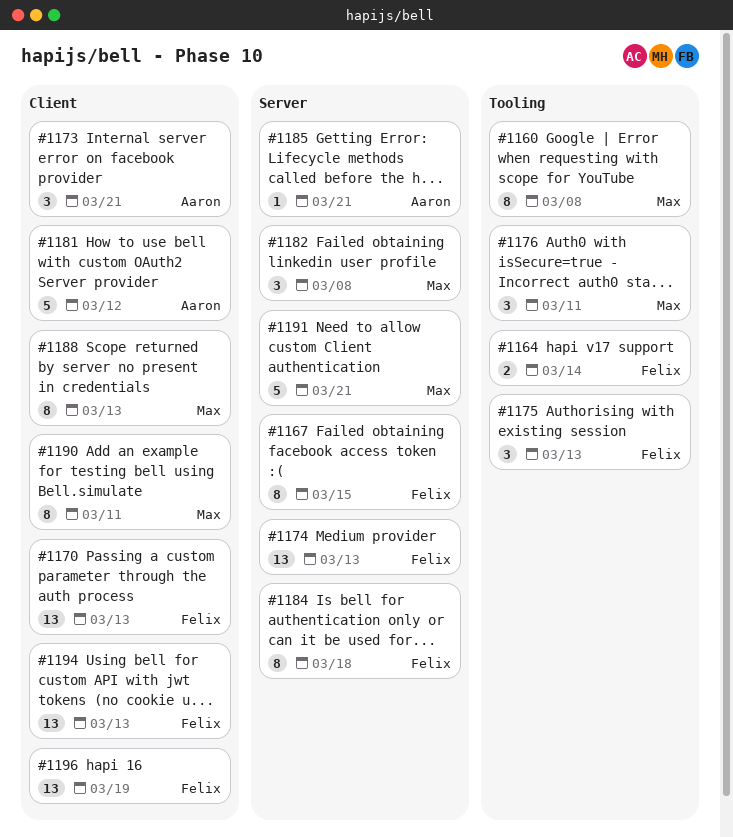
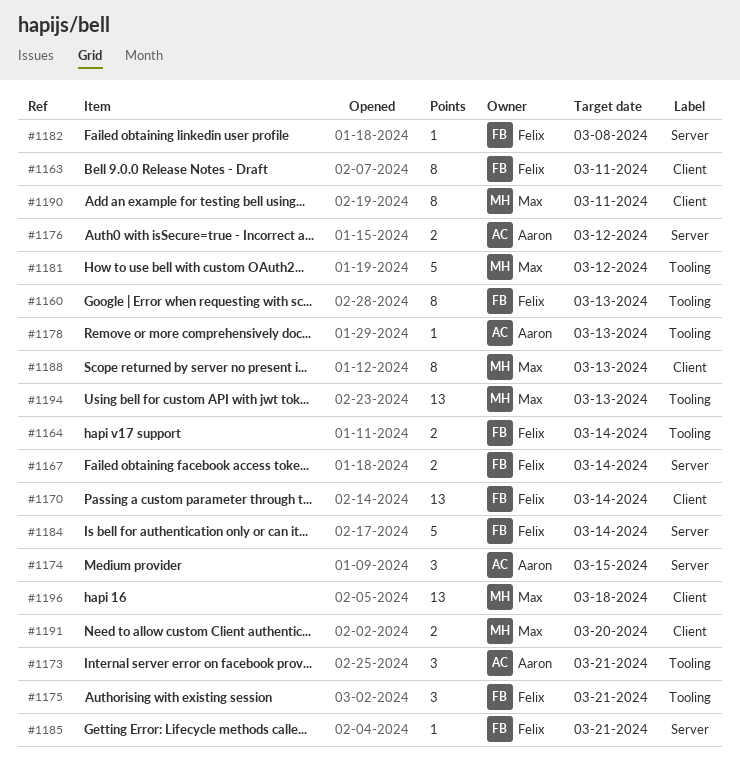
#1160, owner: Max -> Felix
#1160, due: Mar 8 -> Mar 13
#1163: none -> present
#1167, estimate: 8 -> 2
#1167, due: Mar 15 -> Mar 14
#1170, due: Mar 13 -> Mar 14
#1173, label: Client -> Tooling
#1174, owner: Felix -> Aaron
#1174, estimate: 13 -> 3
#1174, due: Mar 13 -> Mar 15
#1175, due: Mar 13 -> Mar 21
#1176, owner: Max -> Aaron
#1176, label: Tooling -> Server
#1176, estimate: 3 -> 2
#1176, due: Mar 11 -> Mar 12
#1178: none -> present
#1181, owner: Aaron -> Max
#1181, label: Client -> Tooling
#1182, owner: Max -> Felix
#1182, estimate: 3 -> 1
#1184, estimate: 8 -> 5
#1184, due: Mar 18 -> Mar 14
#1185, owner: Aaron -> Felix
#1191, label: Server -> Client
#1191, estimate: 5 -> 2
#1191, due: Mar 21 -> Mar 20
#1194, owner: Felix -> Max
#1194, label: Client -> Tooling
#1196, owner: Felix -> Max
#1196, due: Mar 19 -> Mar 18

